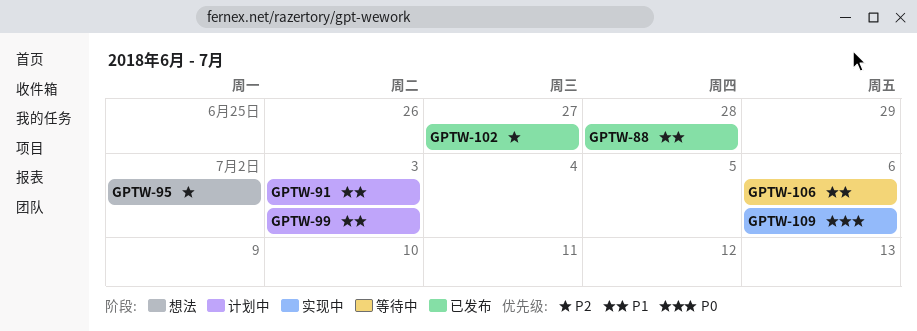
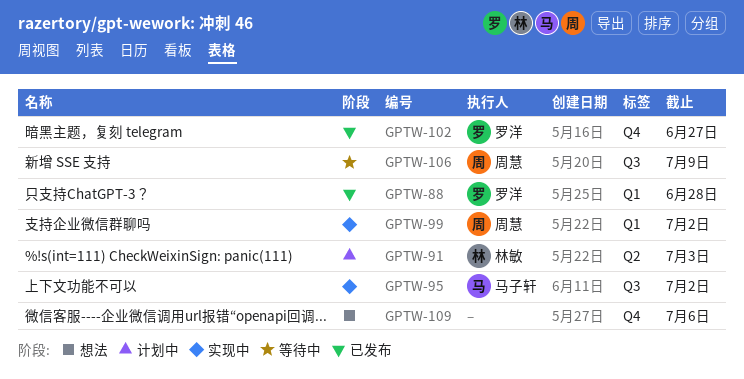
GPTW-95, status: 想法 -> 实现中
GPTW-99, status: 计划中 -> 实现中
GPTW-99, due: Jul 3 -> Jul 2
GPTW-106, due: Jul 6 -> Jul 9
GPTW-109, status: 实现中 -> 想法

